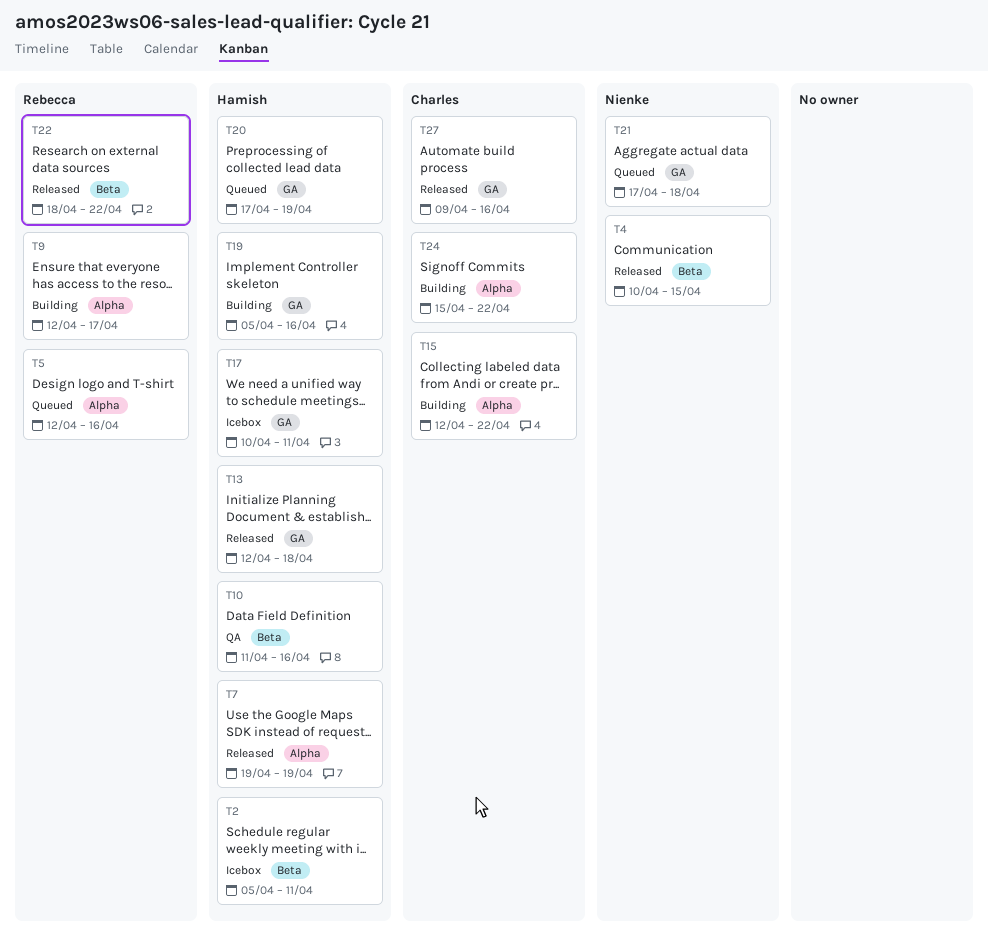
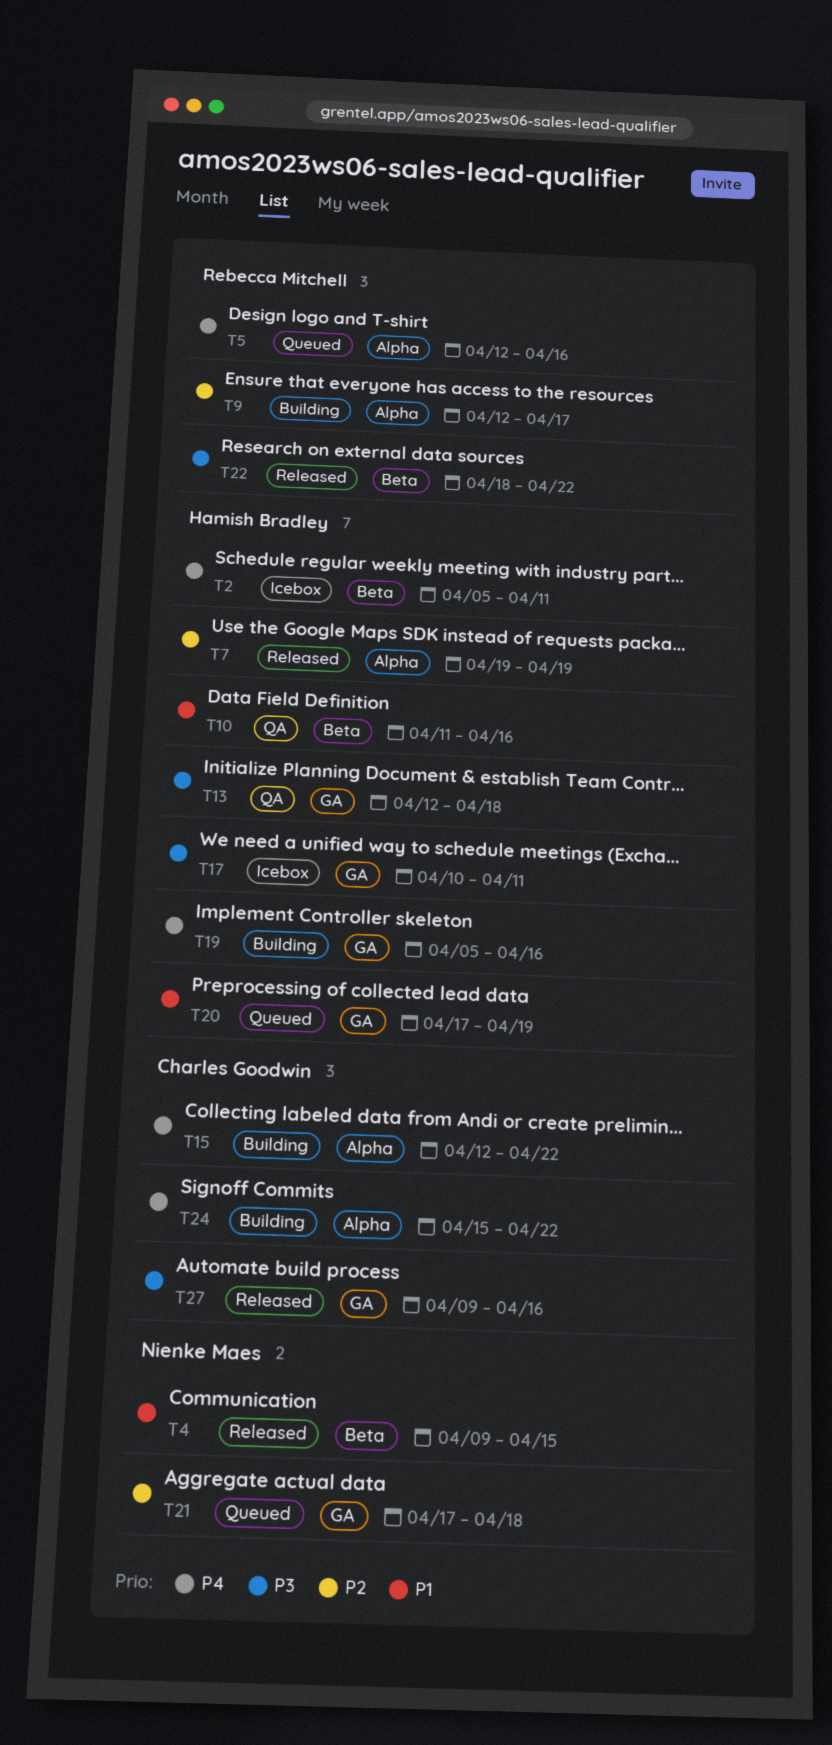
T4, start: Apr 10 -> Apr 9
T13, status: Released -> QA

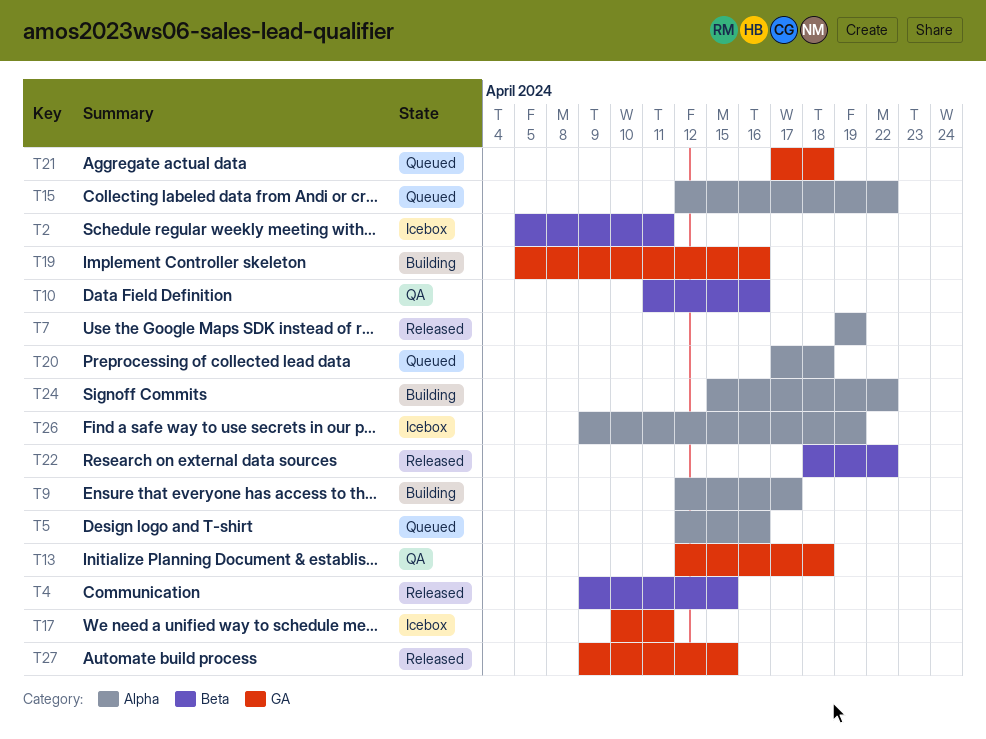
T15, status: Building -> Queued
T20, label: GA -> Alpha
T20, due: Apr 19 -> Apr 18
T26: none -> present
T27, due: Apr 16 -> Apr 15

